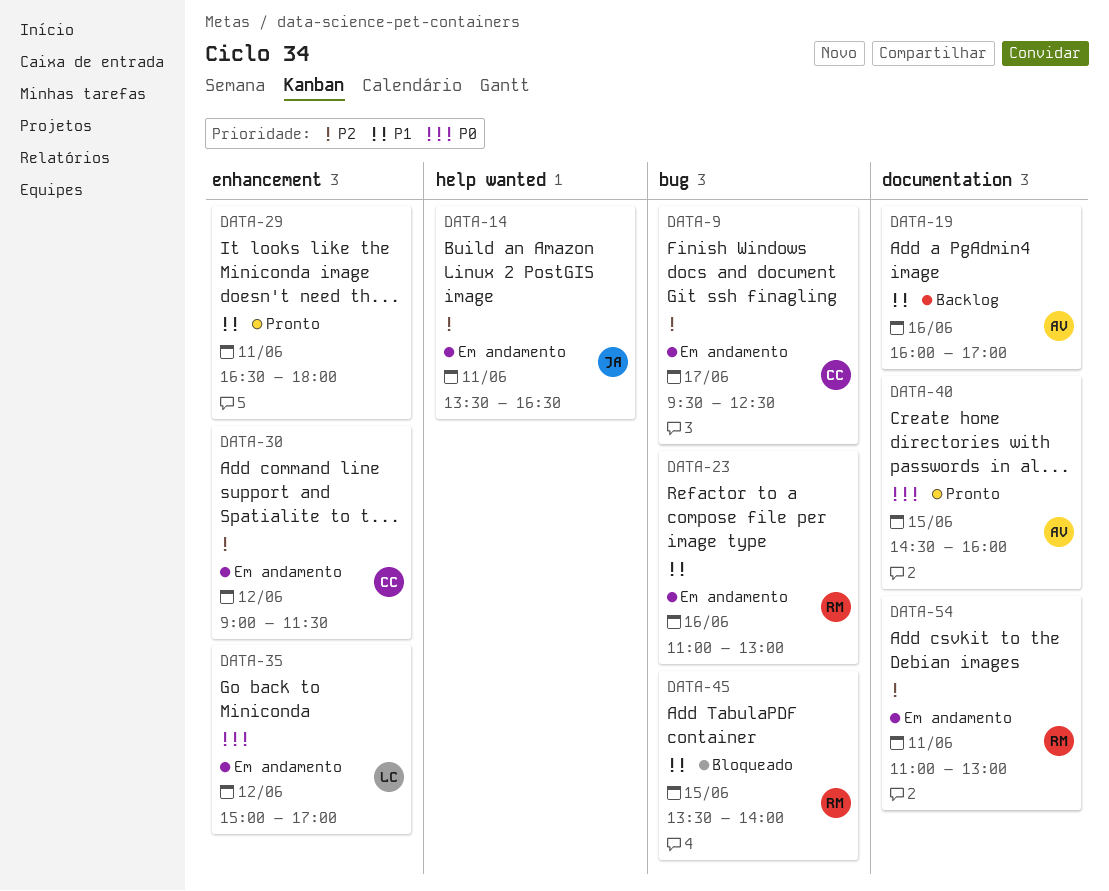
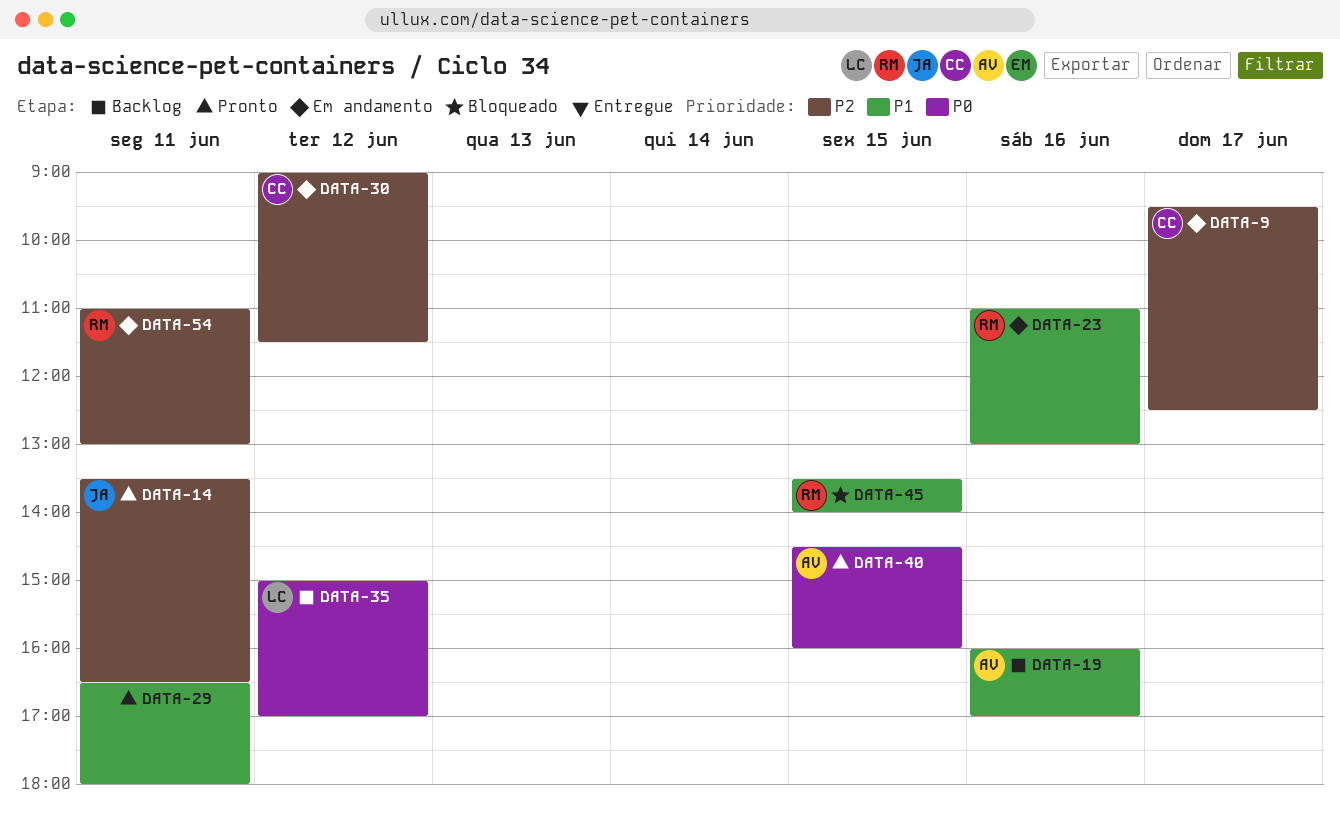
DATA-14, status: Em andamento -> Pronto
DATA-35, status: Em andamento -> Backlog

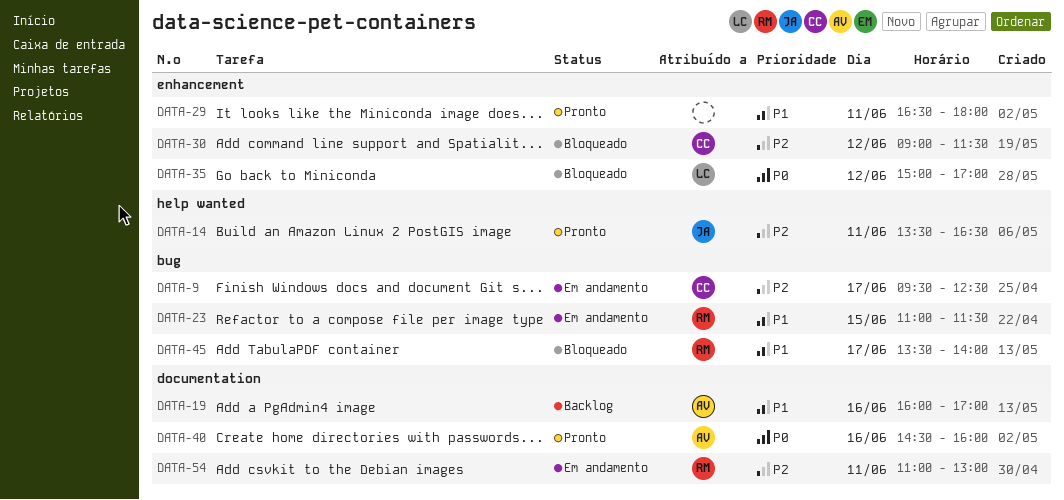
DATA-23, day: Jun 16 -> Jun 15
DATA-23, ends: 13:00 -> 11:30
DATA-30, status: Em andamento -> Bloqueado
DATA-35, status: Backlog -> Bloqueado
DATA-40, day: Jun 15 -> Jun 16
DATA-45, day: Jun 15 -> Jun 17

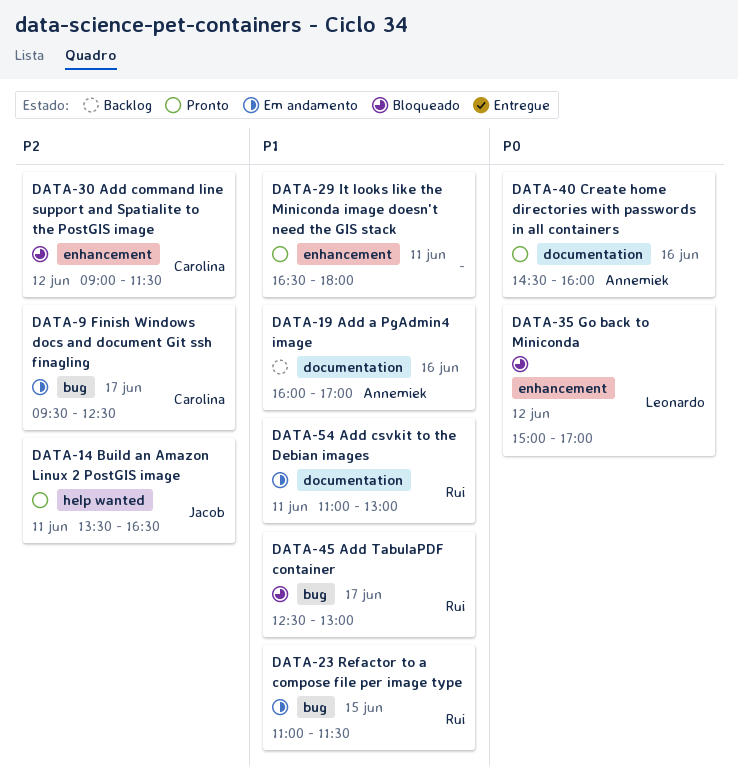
DATA-45, begins: 13:30 -> 12:30
DATA-45, ends: 14:00 -> 13:00
DATA-54, priority: P2 -> P1

